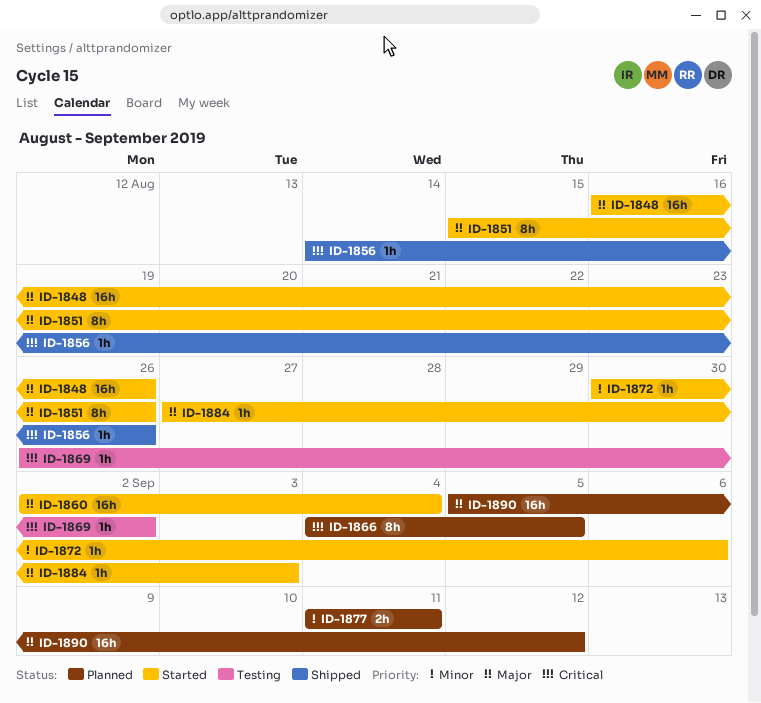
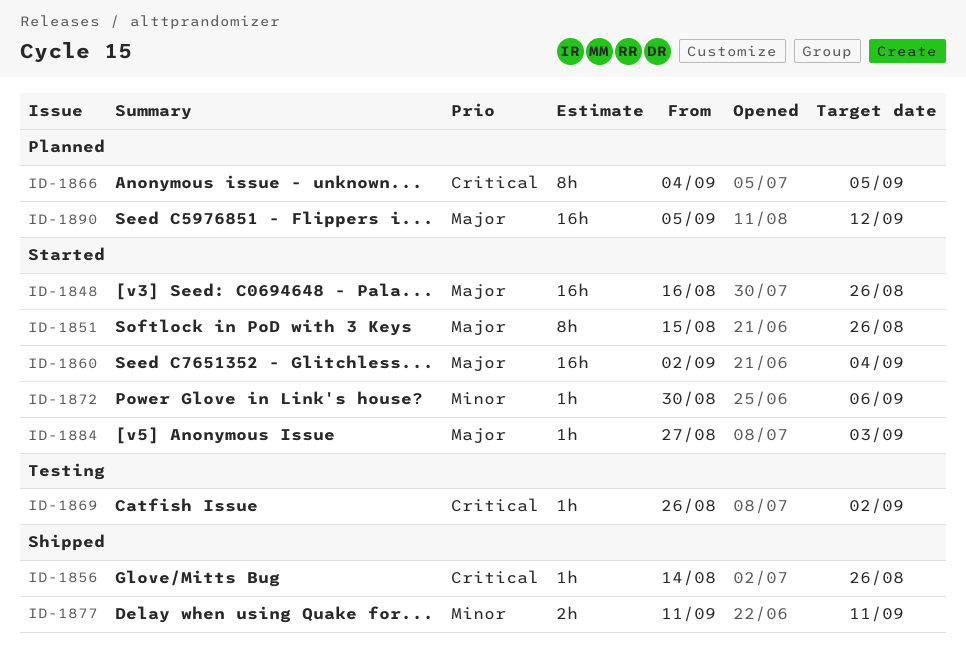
ID-1877, status: Planned -> Shipped

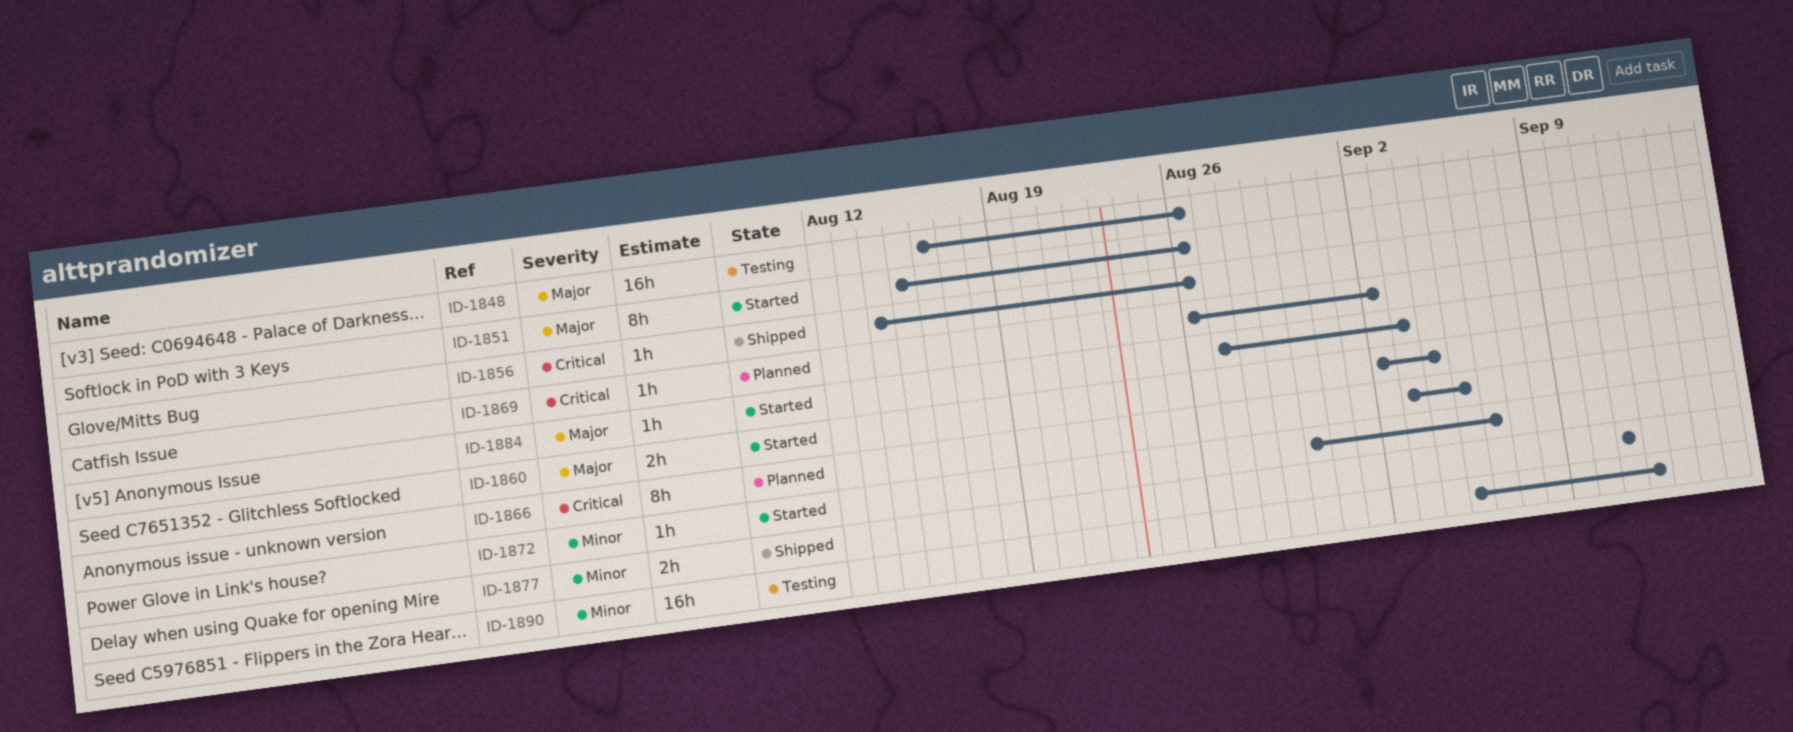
ID-1848, status: Started -> Testing
ID-1860, estimate: 16h -> 2h
ID-1866, start: Sep 4 -> Sep 3
ID-1869, status: Testing -> Planned
ID-1890, status: Planned -> Testing
ID-1890, priority: Major -> Minor

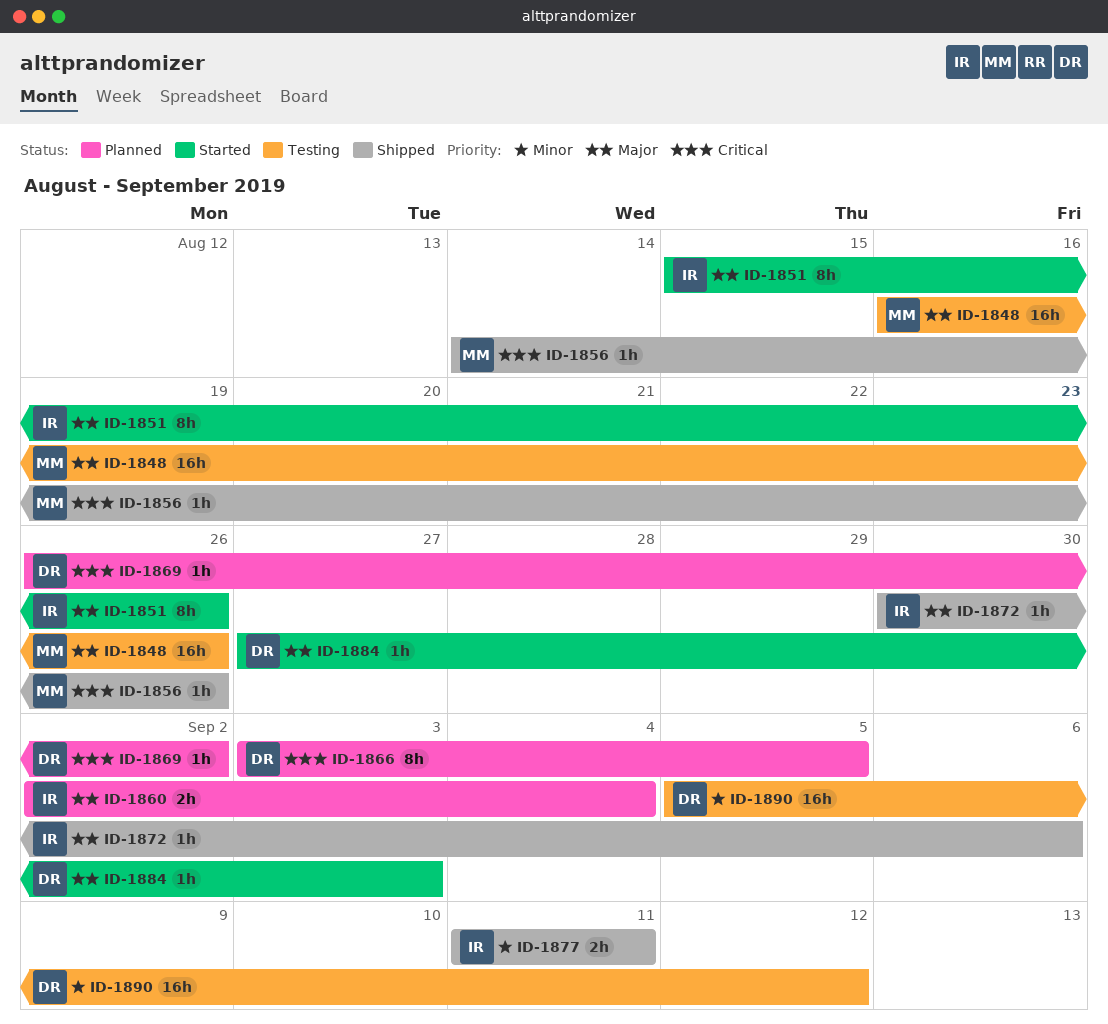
ID-1860, status: Started -> Planned
ID-1872, status: Started -> Shipped
ID-1872, priority: Minor -> Major

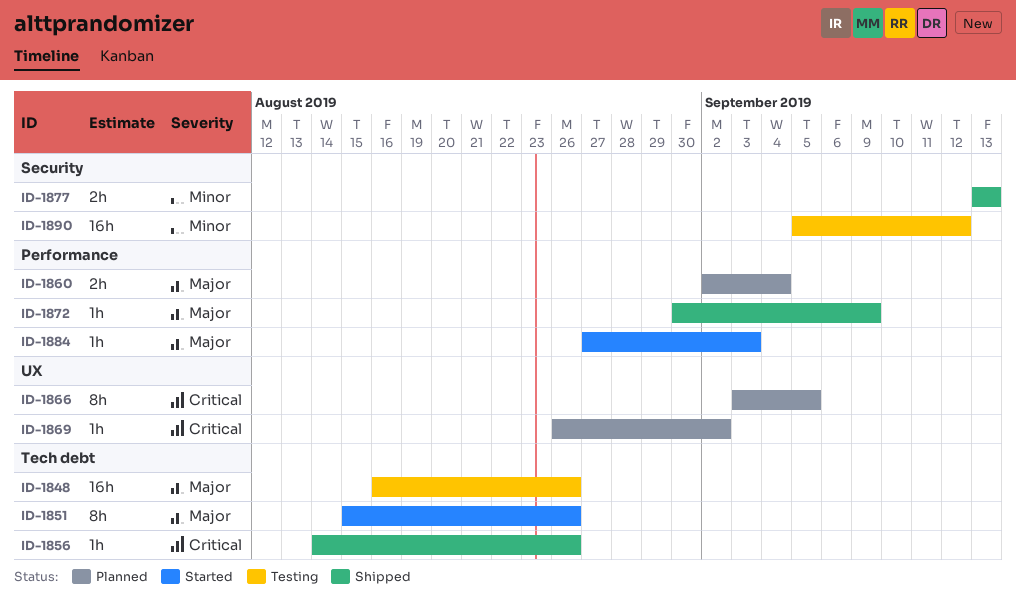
ID-1872, due: Sep 6 -> Sep 9
ID-1877, start: Sep 11 -> Sep 13
ID-1877, due: Sep 11 -> Sep 13

